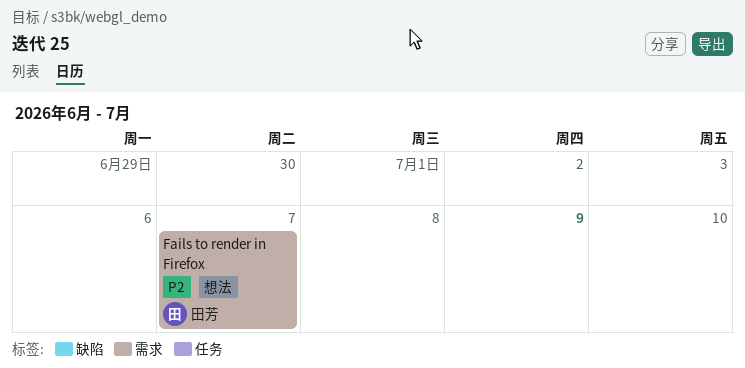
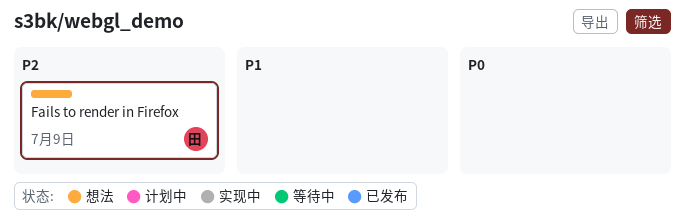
Fails to render in Firefox, due: Jul 7 -> Jul 9

